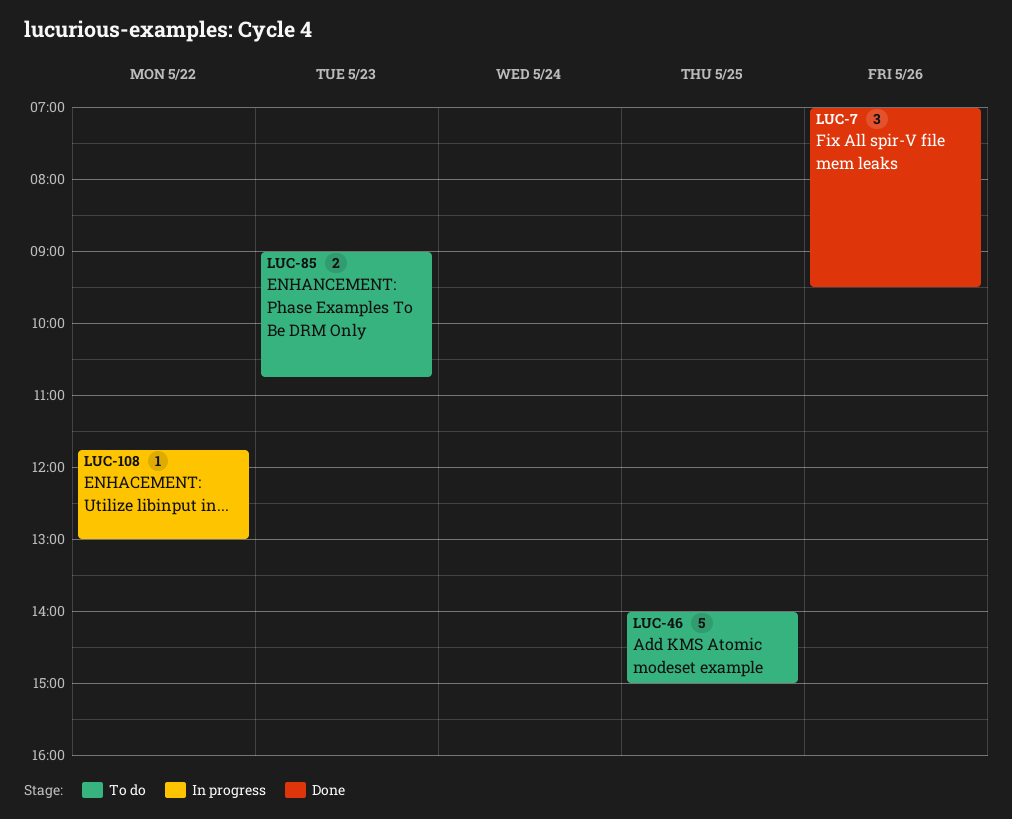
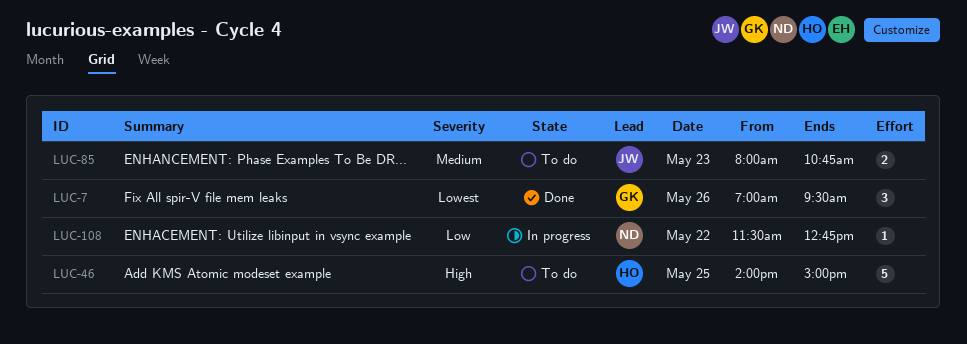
LUC-85, begins: 09:00 -> 08:00
LUC-108, begins: 11:45 -> 11:30
LUC-108, ends: 13:00 -> 12:45

